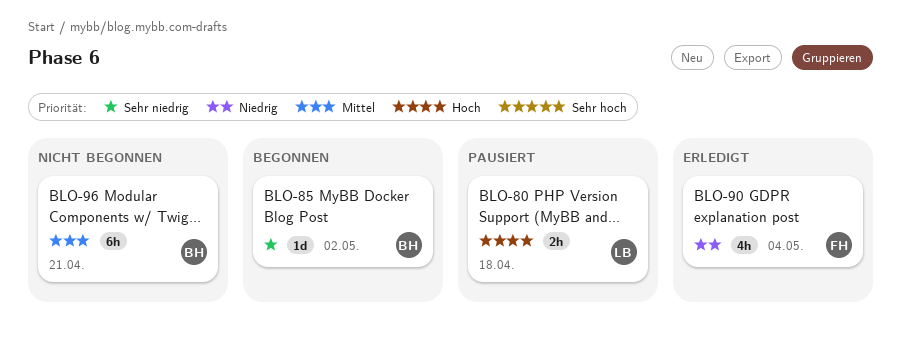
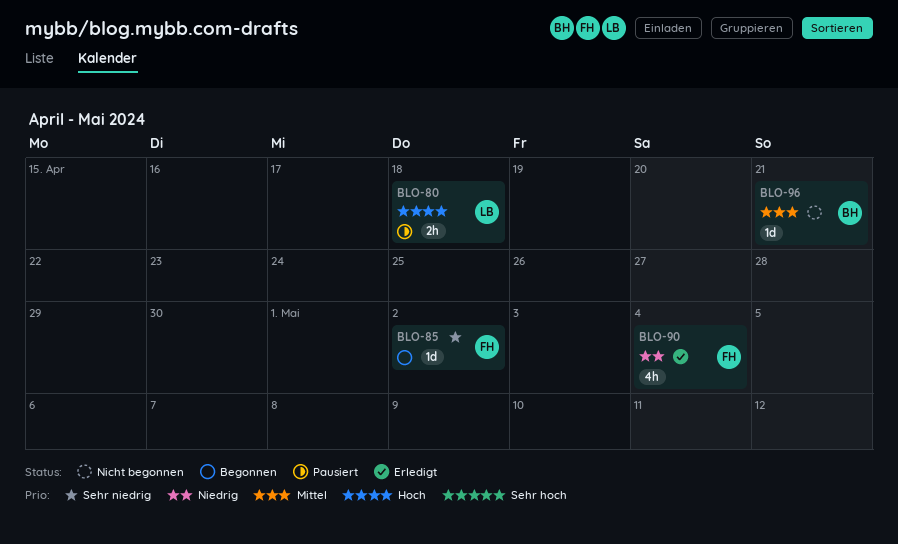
BLO-85, owner: BH -> FH
BLO-96, estimate: 6h -> 1d

